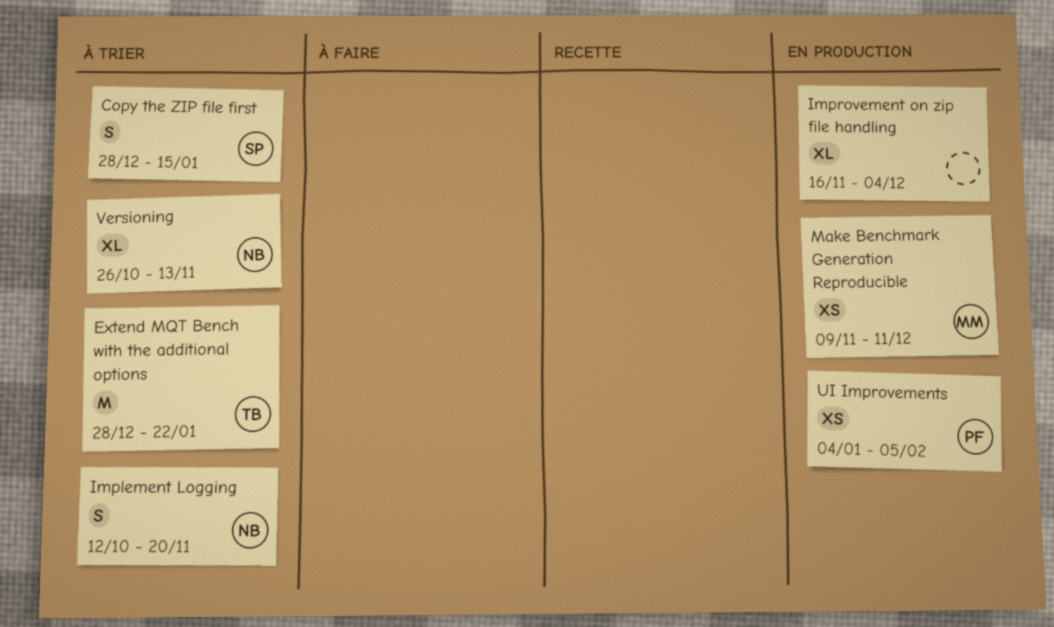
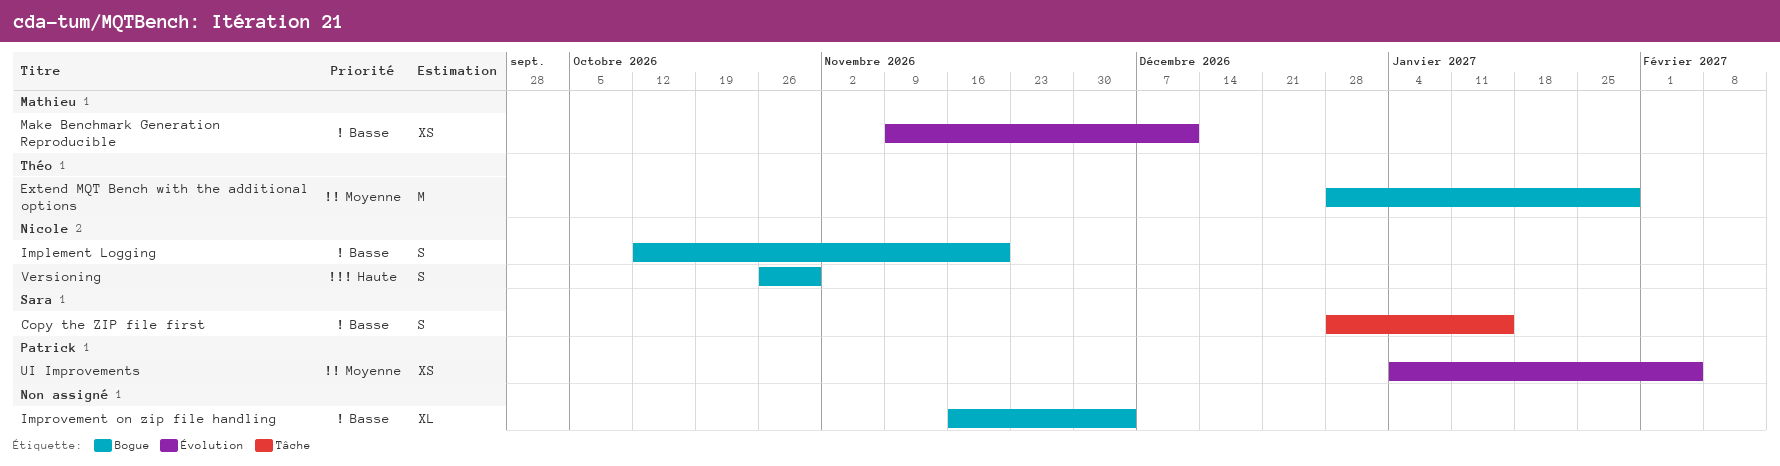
Extend MQT Bench with the additional options, due: Jan 22 -> Jan 29
Versioning, estimate: XL -> S
Versioning, due: Nov 13 -> Oct 30

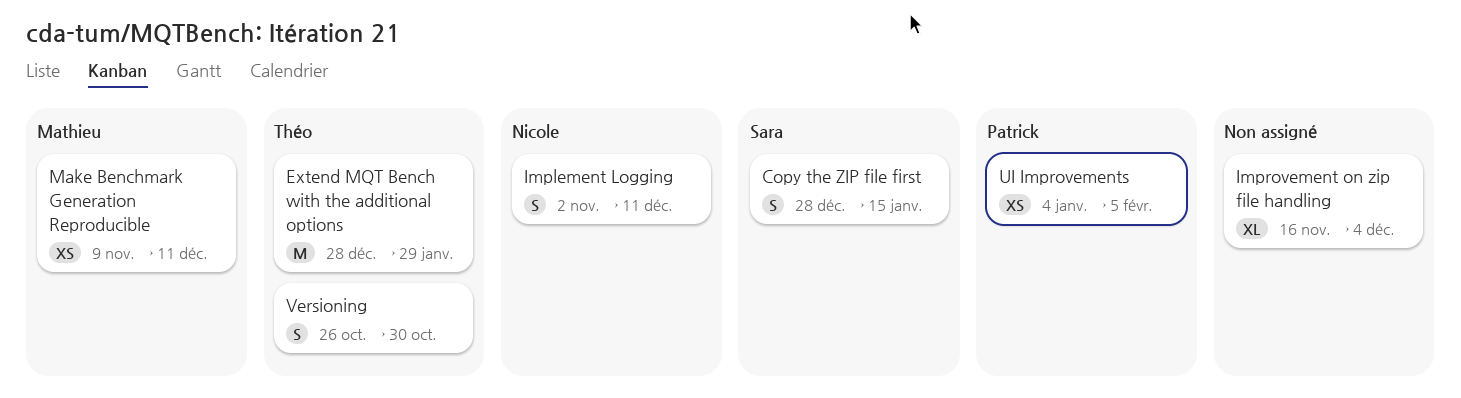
Implement Logging, start: Oct 12 -> Nov 2
Implement Logging, due: Nov 20 -> Dec 11
Versioning, owner: Nicole -> Théo

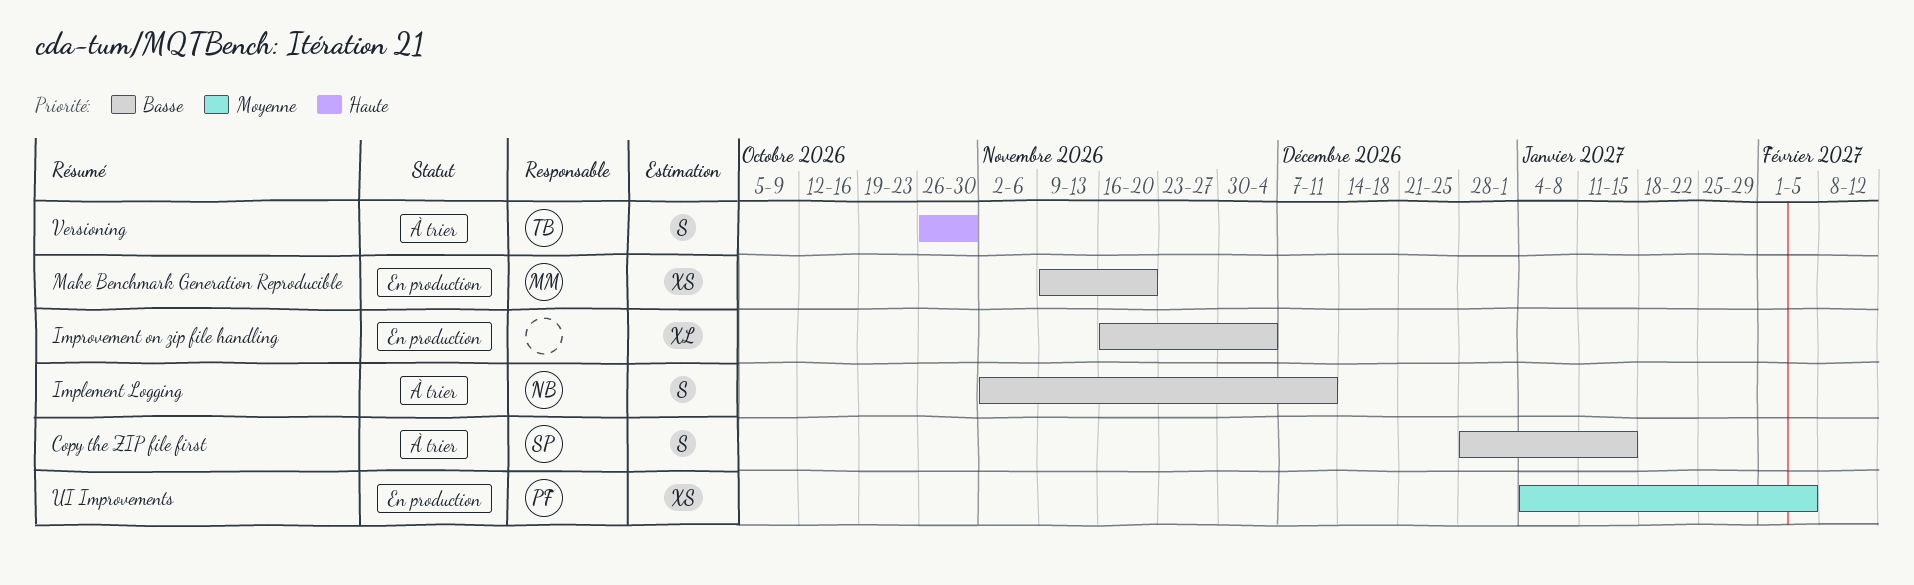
Extend MQT Bench with the additional options: present -> none
Make Benchmark Generation Reproducible, due: Dec 11 -> Nov 20

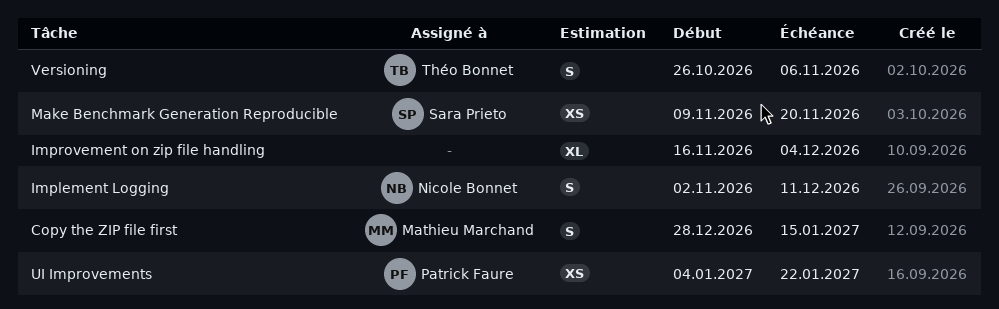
Copy the ZIP file first, owner: Sara Prieto -> Mathieu Marchand
Make Benchmark Generation Reproducible, owner: Mathieu Marchand -> Sara Prieto
UI Improvements, due: Feb 5 -> Jan 22
Versioning, due: Oct 30 -> Nov 6

